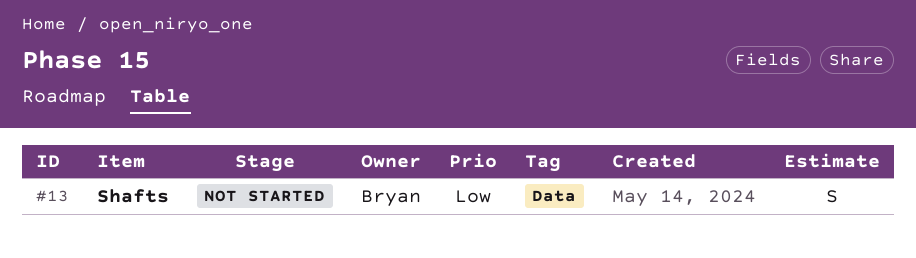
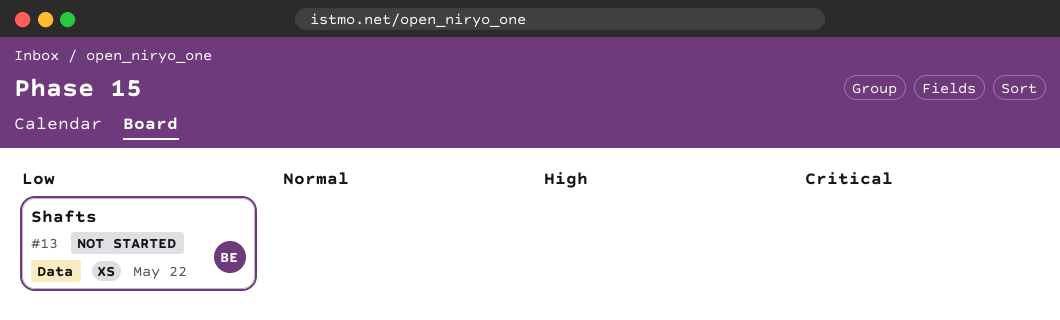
#13, estimate: S -> XS

